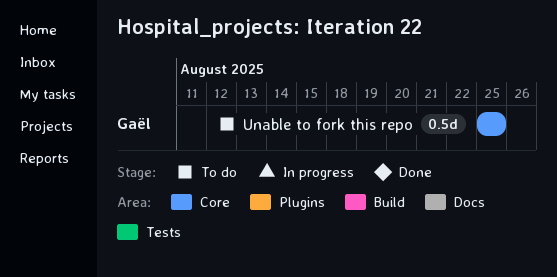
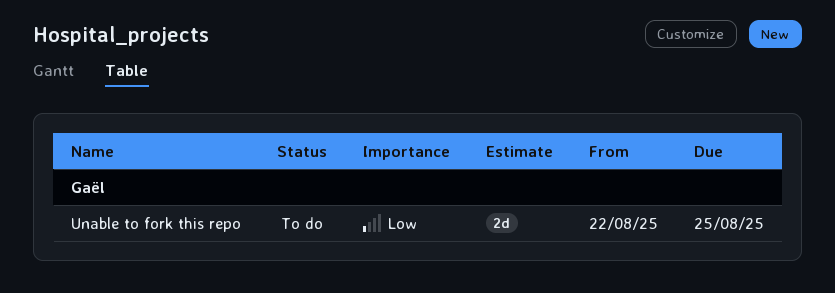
Unable to fork this repo, estimate: 0.5d -> 2d
Unable to fork this repo, start: Aug 25 -> Aug 22

